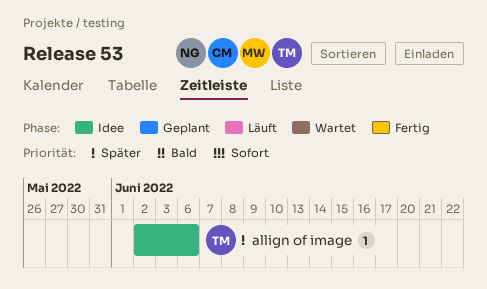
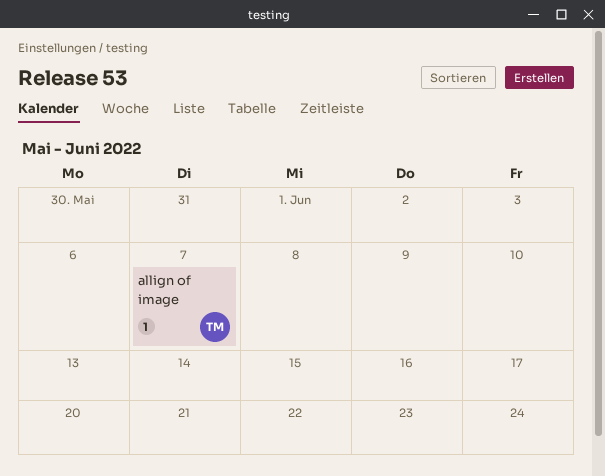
allign of image, due: Jun 6 -> Jun 7

